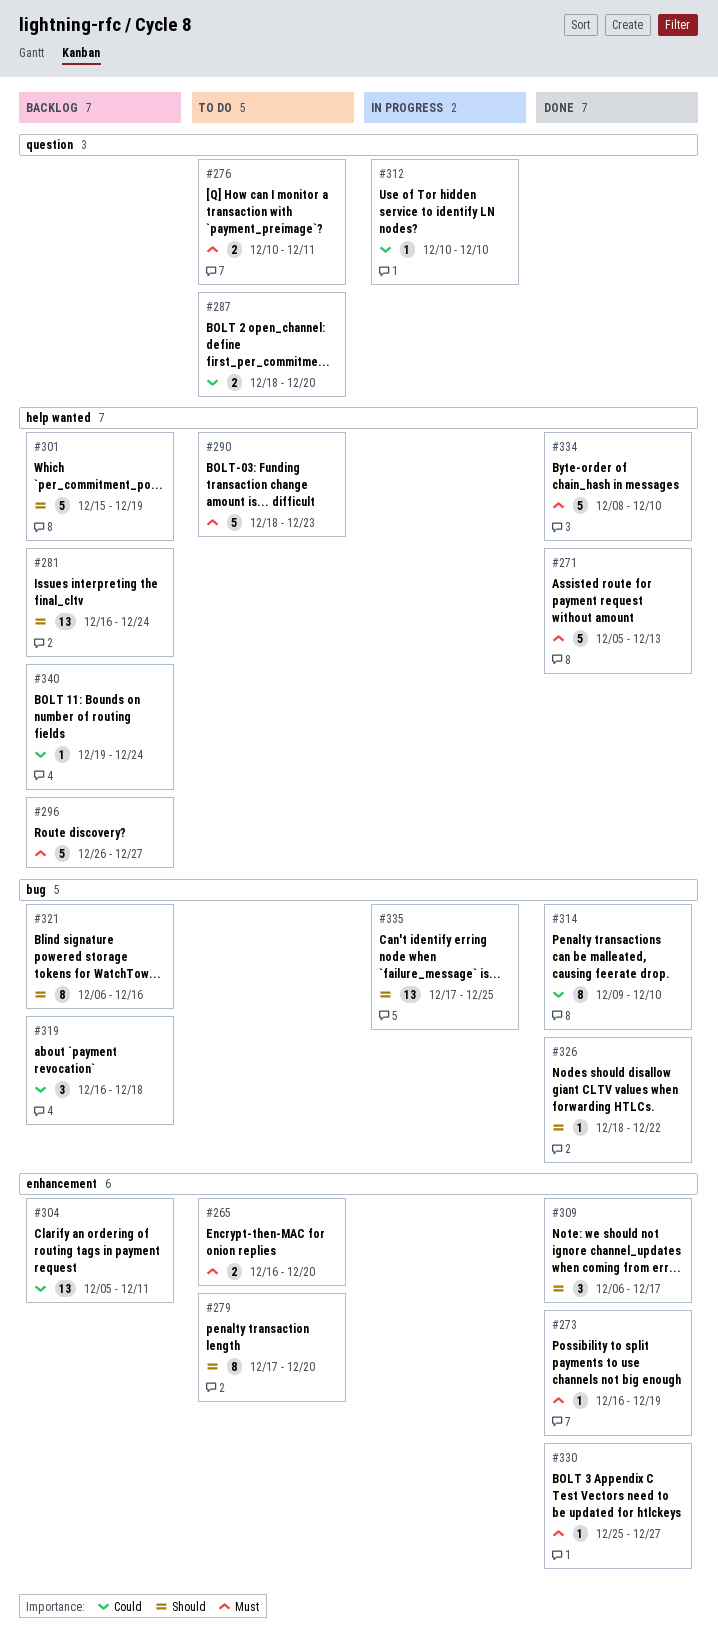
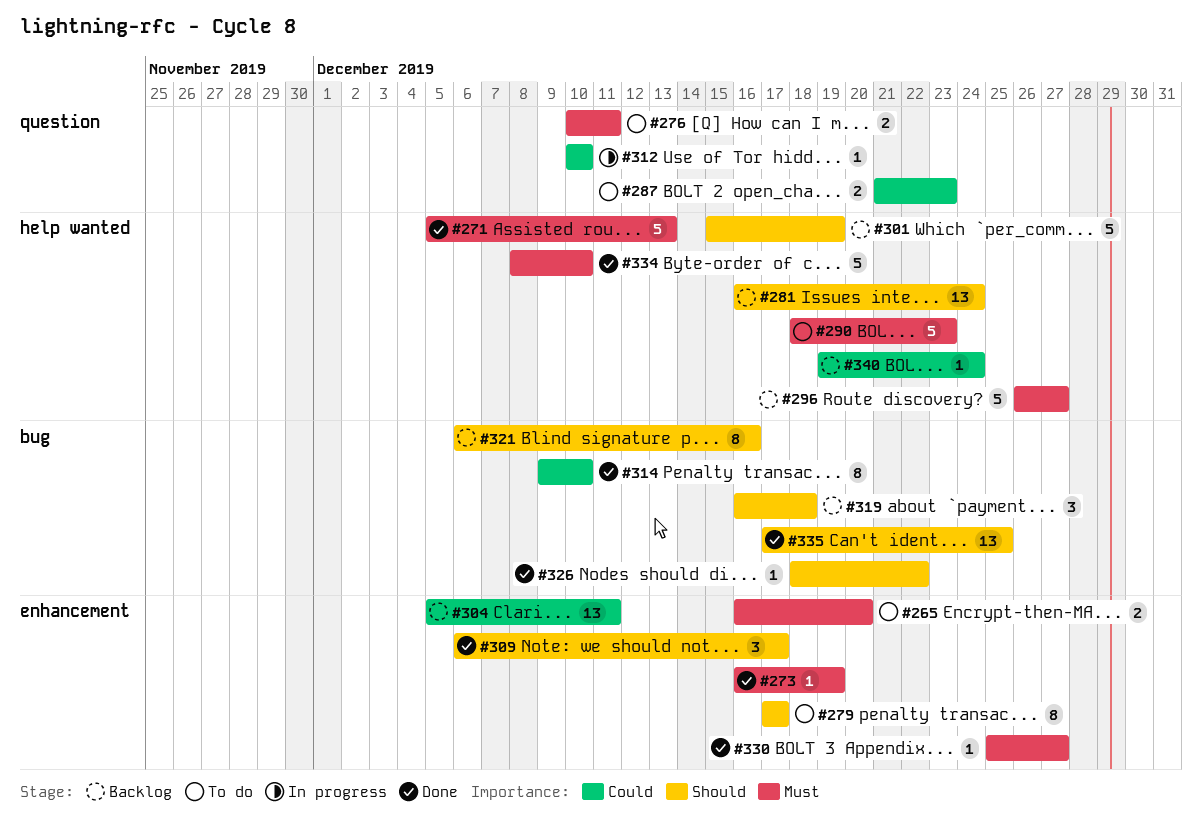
#279, due: Dec 20 -> Dec 17
#287, start: Dec 18 -> Dec 21
#287, due: Dec 20 -> Dec 23
#319, priority: Could -> Should
#335, status: In progress -> Done

